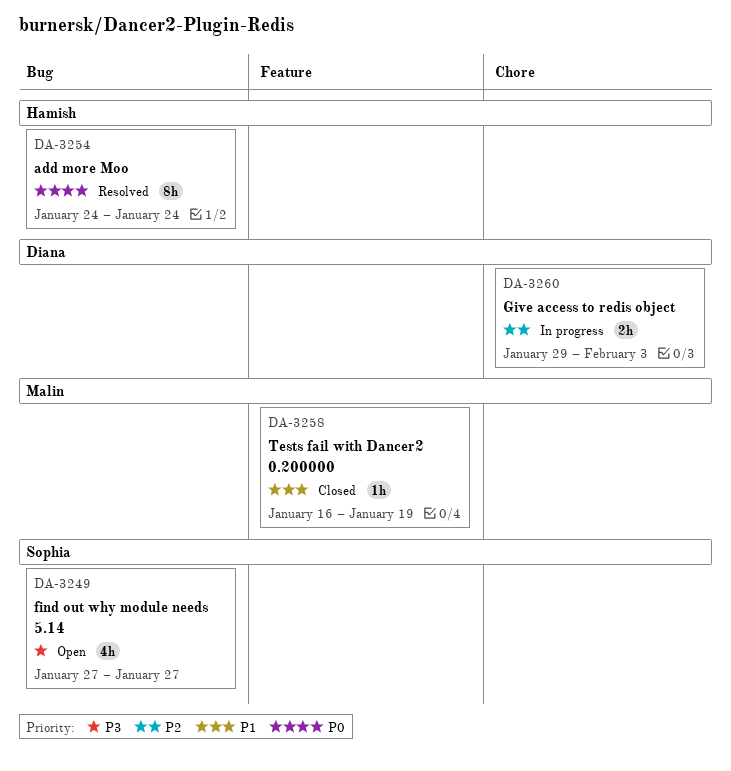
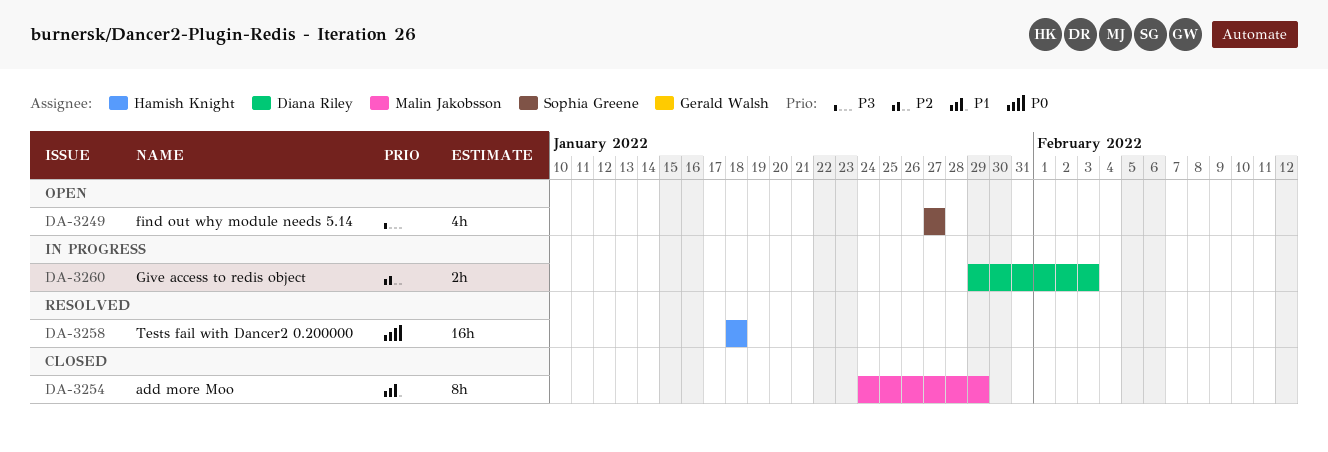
DA-3254, status: Resolved -> Closed
DA-3254, owner: Hamish Knight -> Malin Jakobsson
DA-3254, priority: P0 -> P1
DA-3254, due: Jan 24 -> Jan 29
DA-3258, status: Closed -> Resolved
DA-3258, owner: Malin Jakobsson -> Hamish Knight
DA-3258, priority: P1 -> P0
DA-3258, estimate: 1h -> 16h
DA-3258, start: Jan 16 -> Jan 18
DA-3258, due: Jan 19 -> Jan 18

